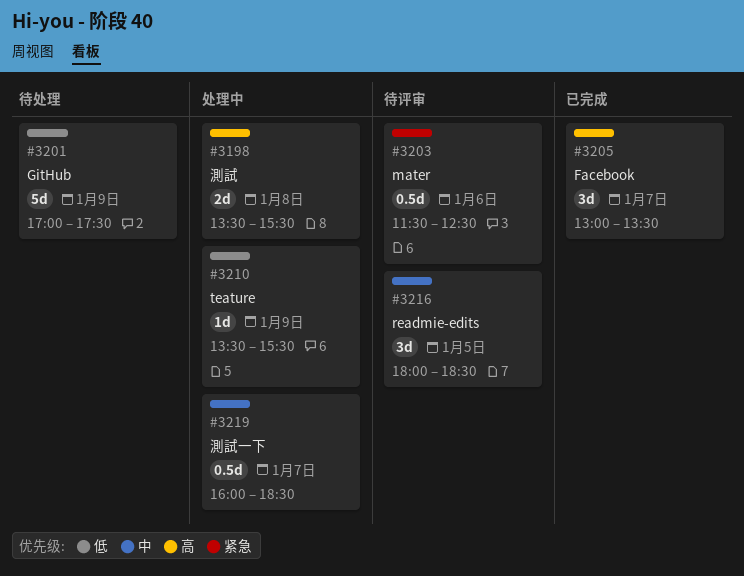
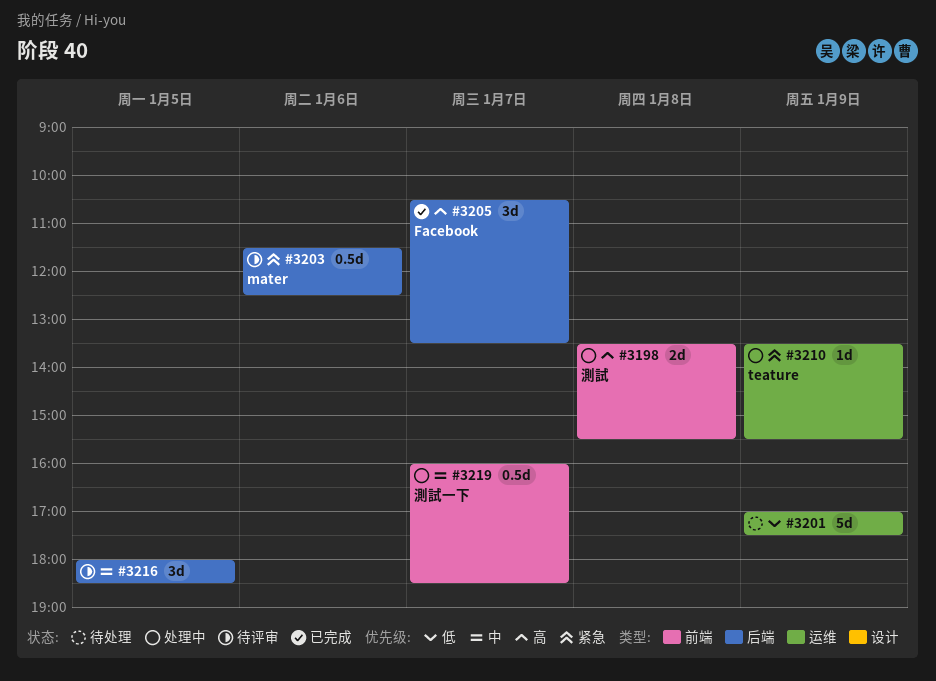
#3205, begins: 13:00 -> 10:30
#3210, priority: 低 -> 紧急

